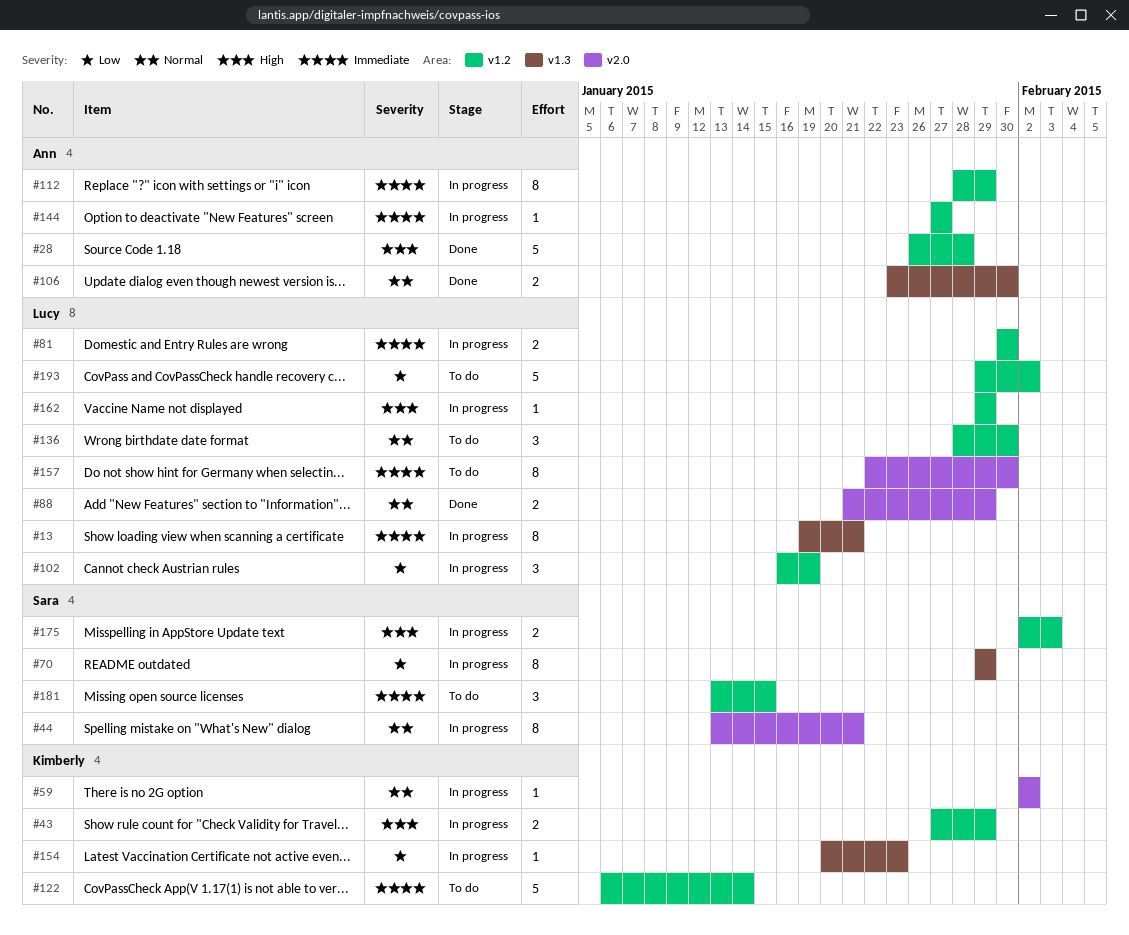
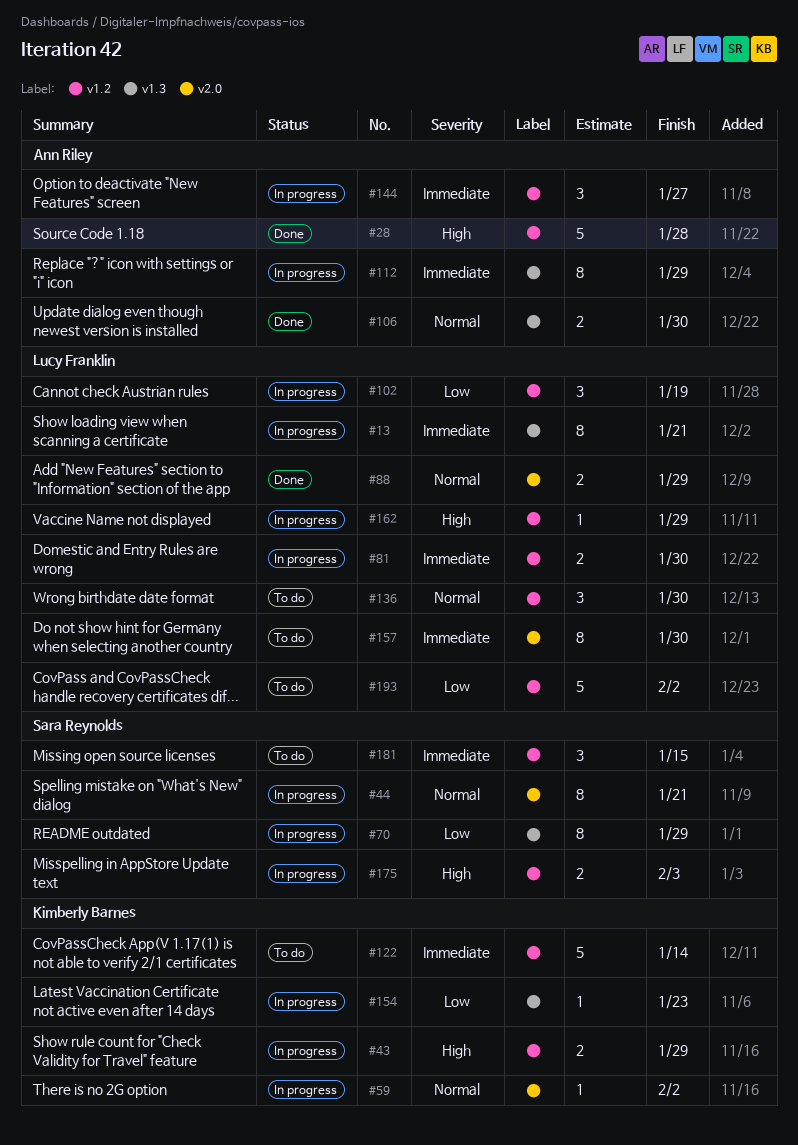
#112, label: v1.2 -> v1.3
#144, estimate: 1 -> 3

